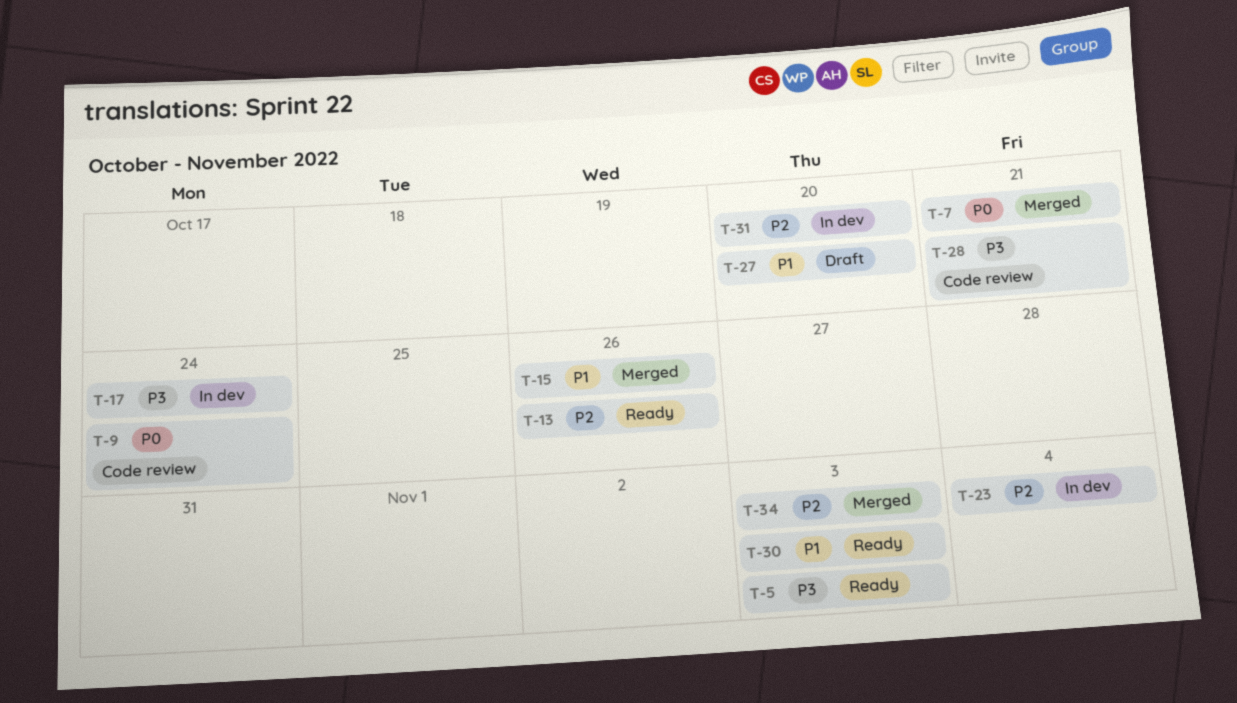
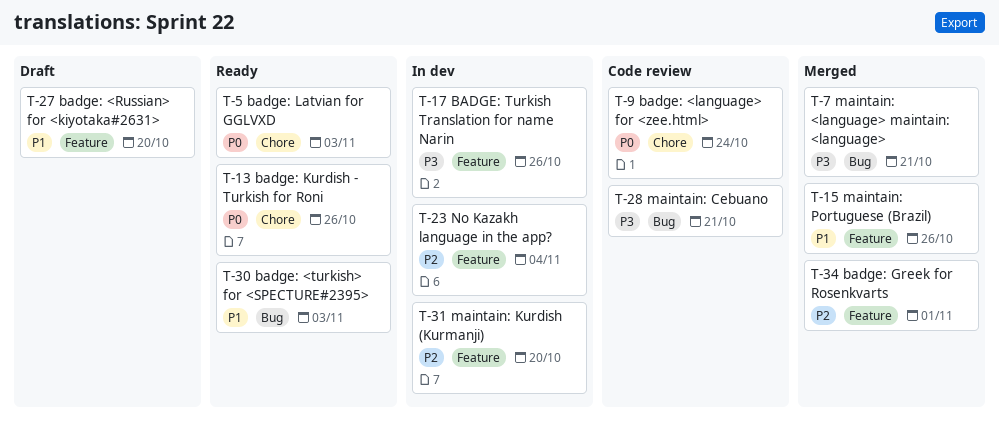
T-5, priority: P3 -> P0
T-7, priority: P0 -> P3
T-13, priority: P2 -> P0
T-17, due: Oct 24 -> Oct 26
T-34, due: Nov 3 -> Nov 1

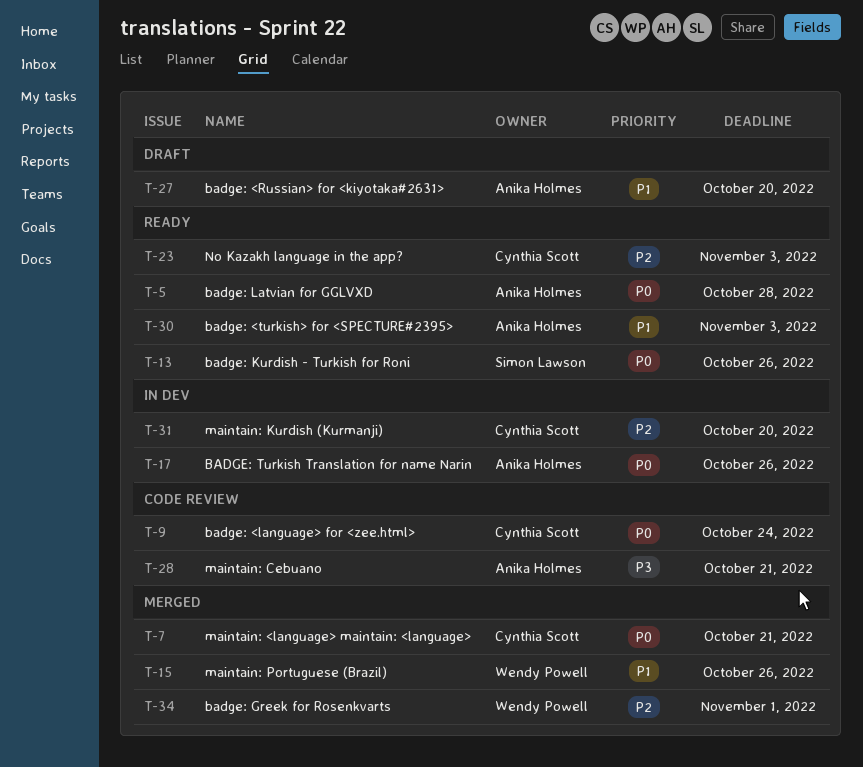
T-5, due: Nov 3 -> Oct 28
T-7, priority: P3 -> P0
T-17, priority: P3 -> P0
T-23, status: In dev -> Ready
T-23, due: Nov 4 -> Nov 3

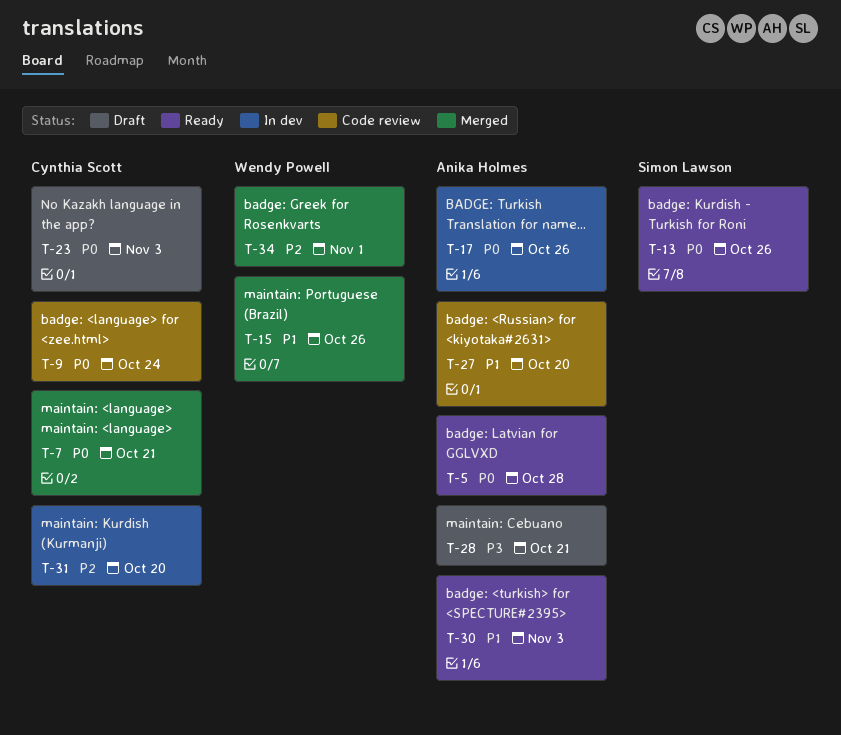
T-23, status: Ready -> Draft
T-23, priority: P2 -> P0
T-27, status: Draft -> Code review
T-28, status: Code review -> Draft

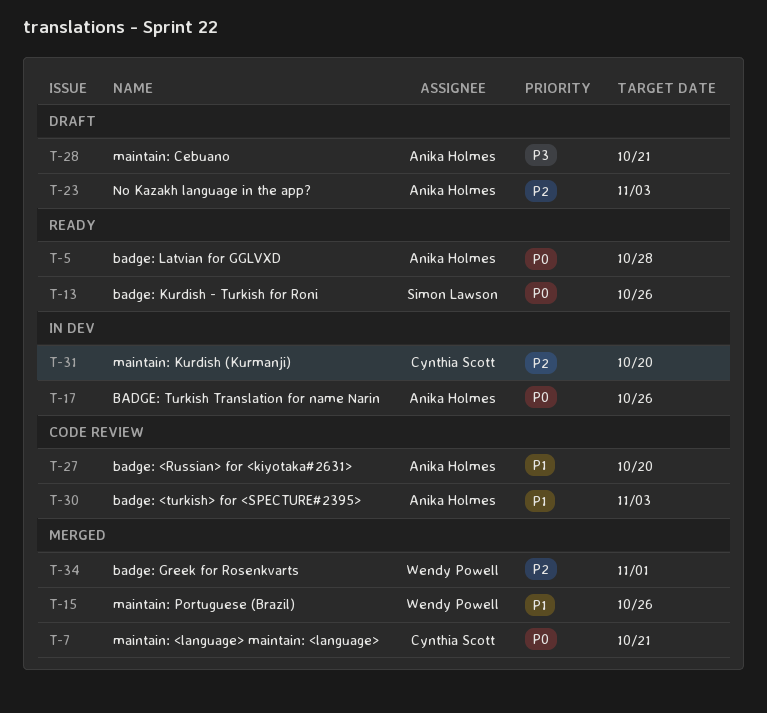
T-9: present -> none
T-23, owner: Cynthia Scott -> Anika Holmes
T-23, priority: P0 -> P2
T-30, status: Ready -> Code review

